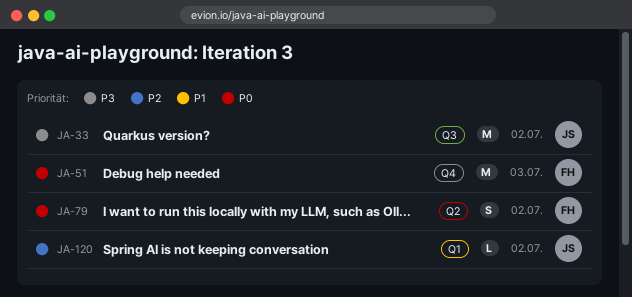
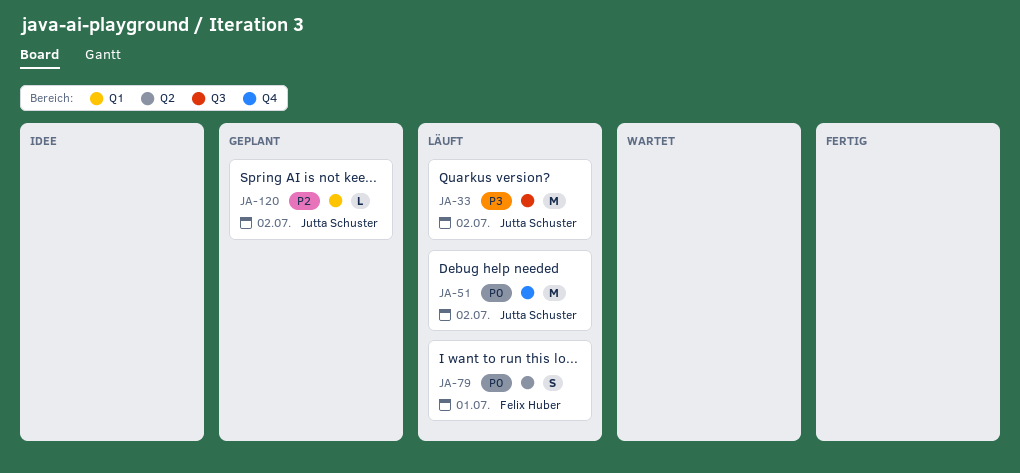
JA-51, owner: Felix Huber -> Jutta Schuster
JA-51, due: Jul 3 -> Jul 2
JA-79, due: Jul 2 -> Jul 1

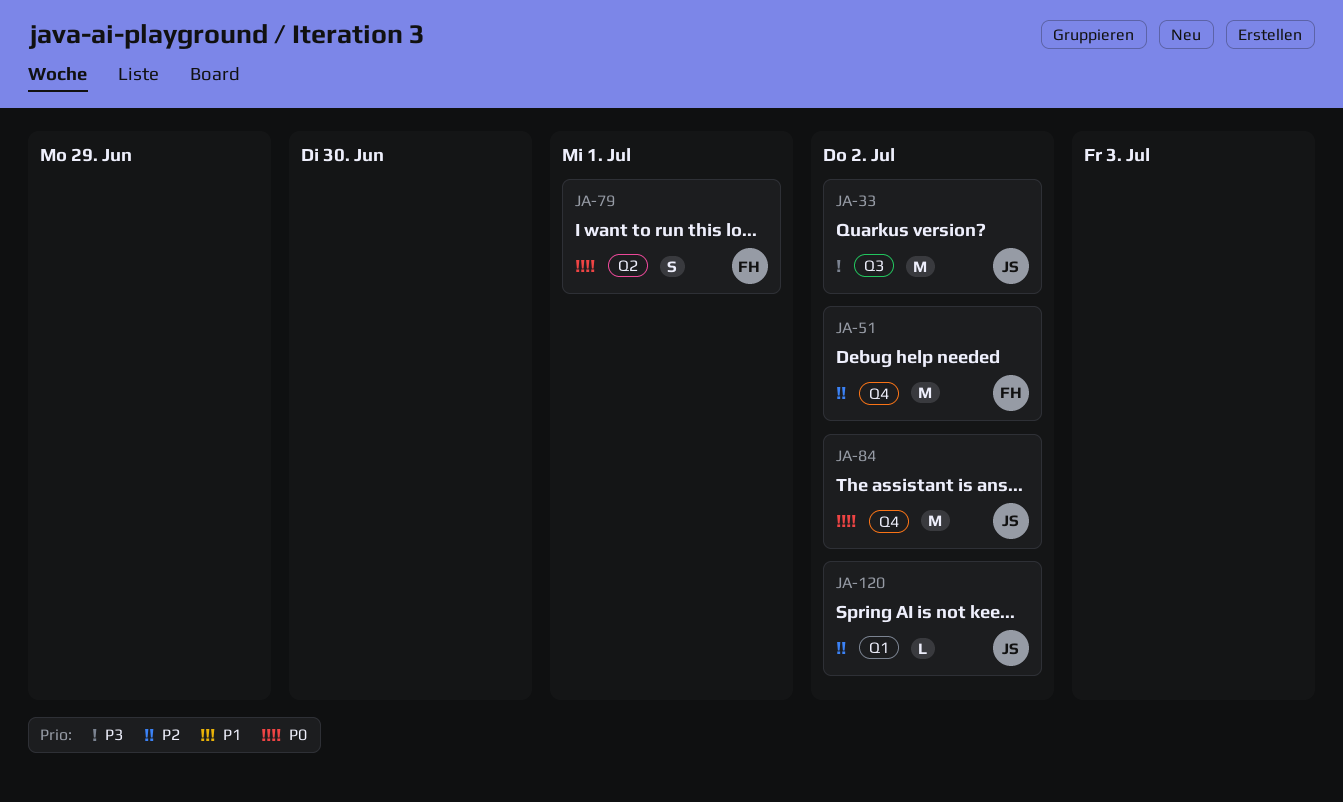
JA-51, owner: Jutta Schuster -> Felix Huber
JA-51, priority: P0 -> P2
JA-84: none -> present

